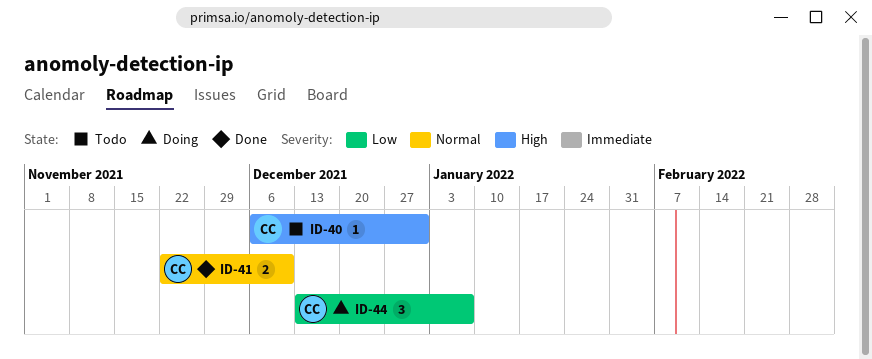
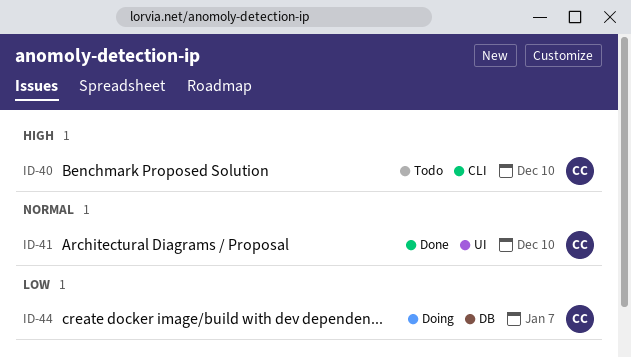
ID-40, due: Dec 31 -> Dec 10

